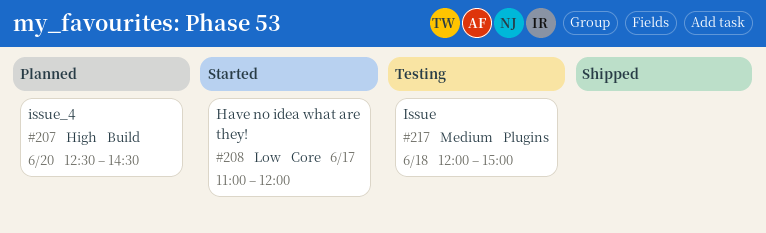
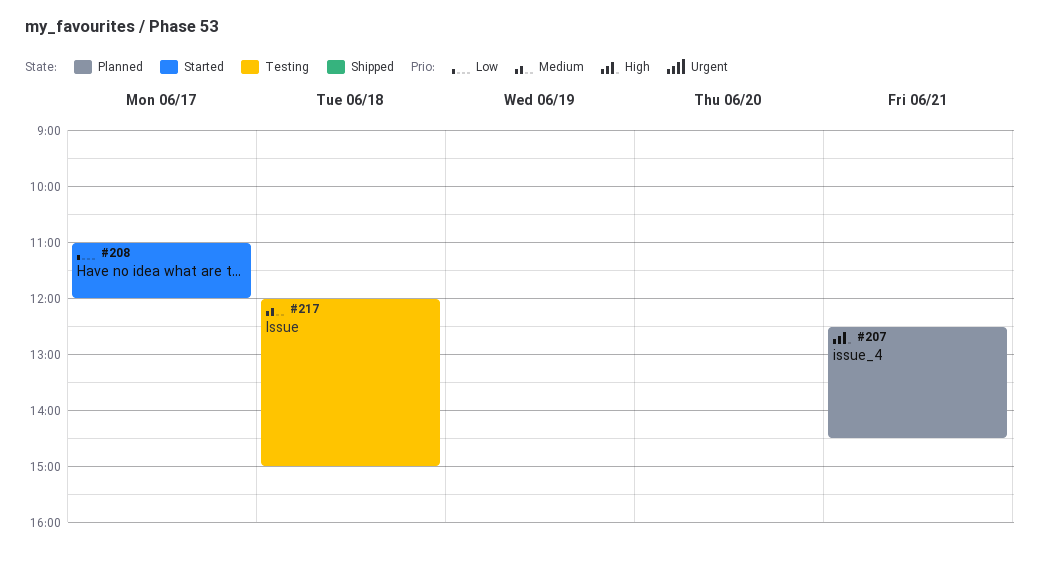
#207, day: Jun 20 -> Jun 21

